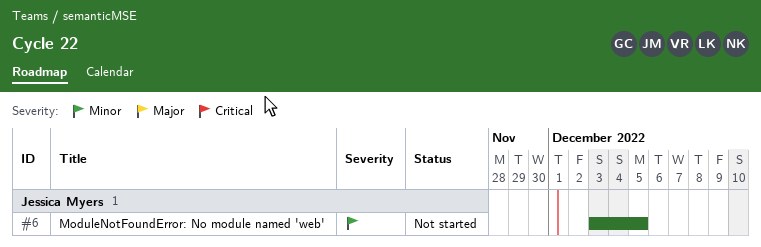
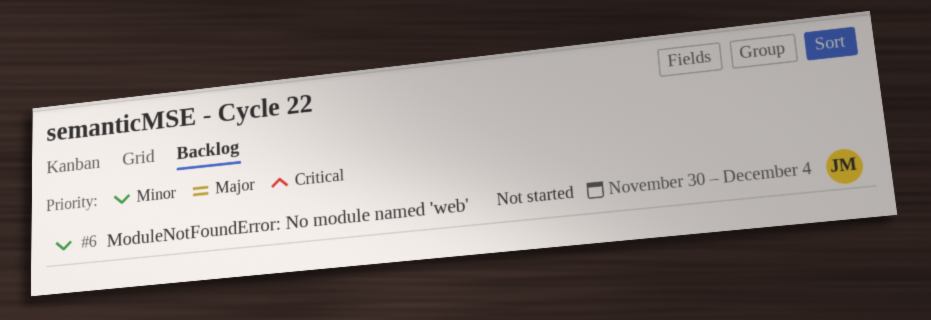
#6, start: Dec 3 -> Nov 30
#6, due: Dec 5 -> Dec 4

